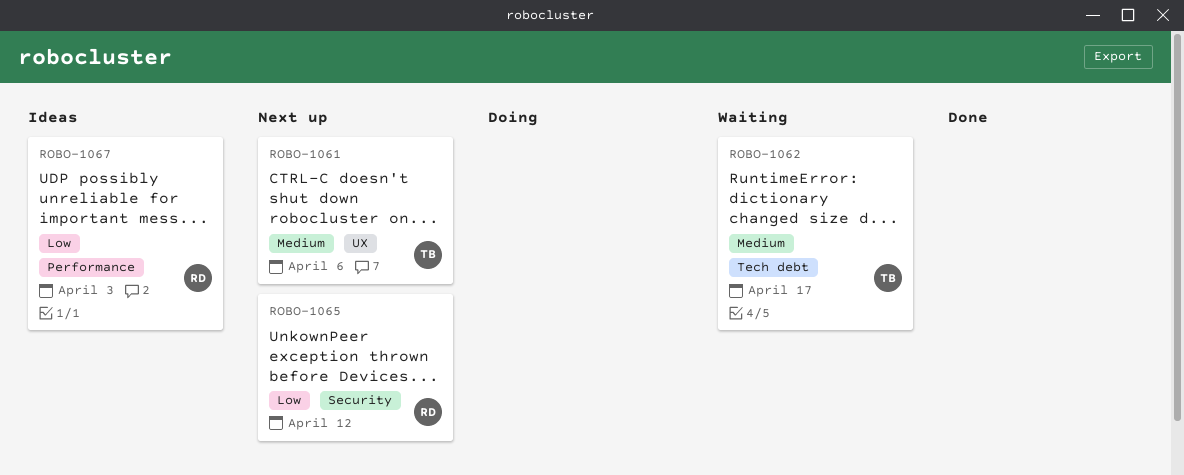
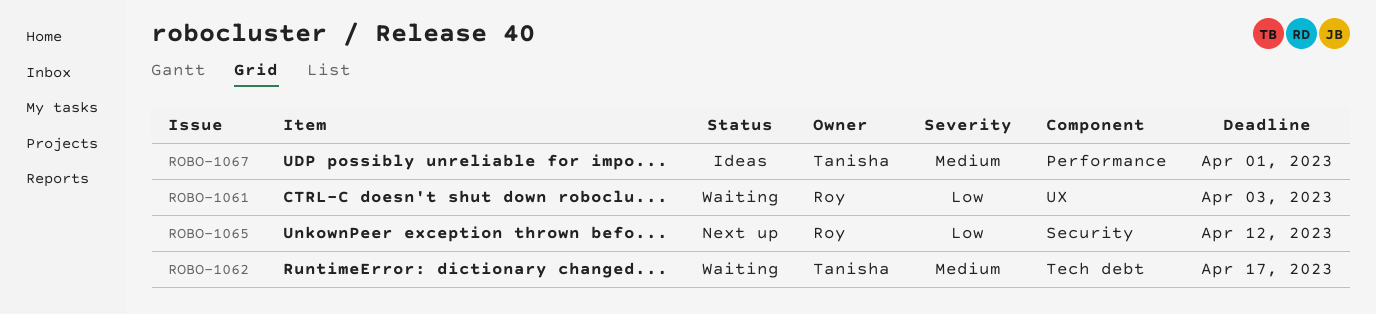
ROBO-1061, status: Next up -> Waiting
ROBO-1061, owner: Tanisha -> Roy
ROBO-1061, priority: Medium -> Low
ROBO-1061, due: Apr 6 -> Apr 3
ROBO-1067, owner: Roy -> Tanisha
ROBO-1067, priority: Low -> Medium
ROBO-1067, due: Apr 3 -> Apr 1

